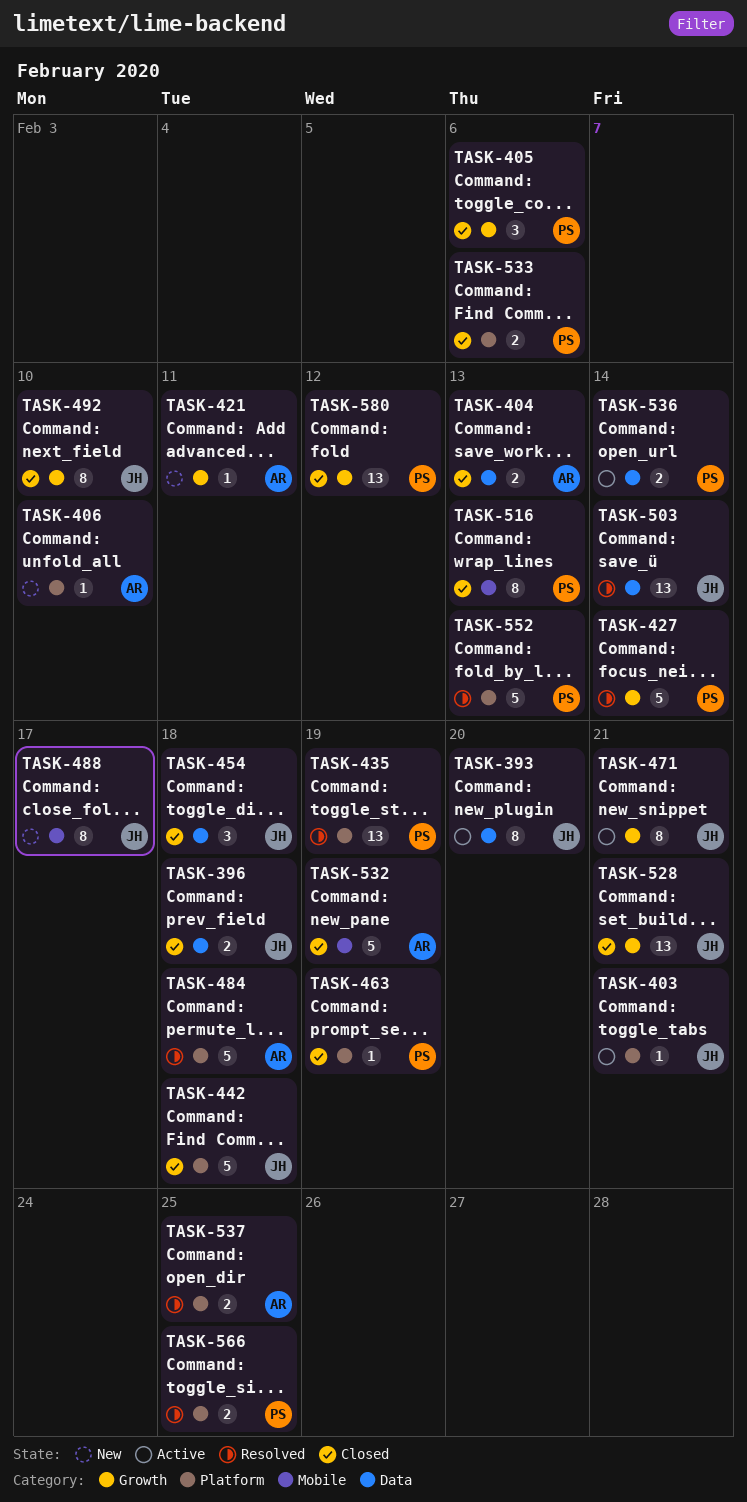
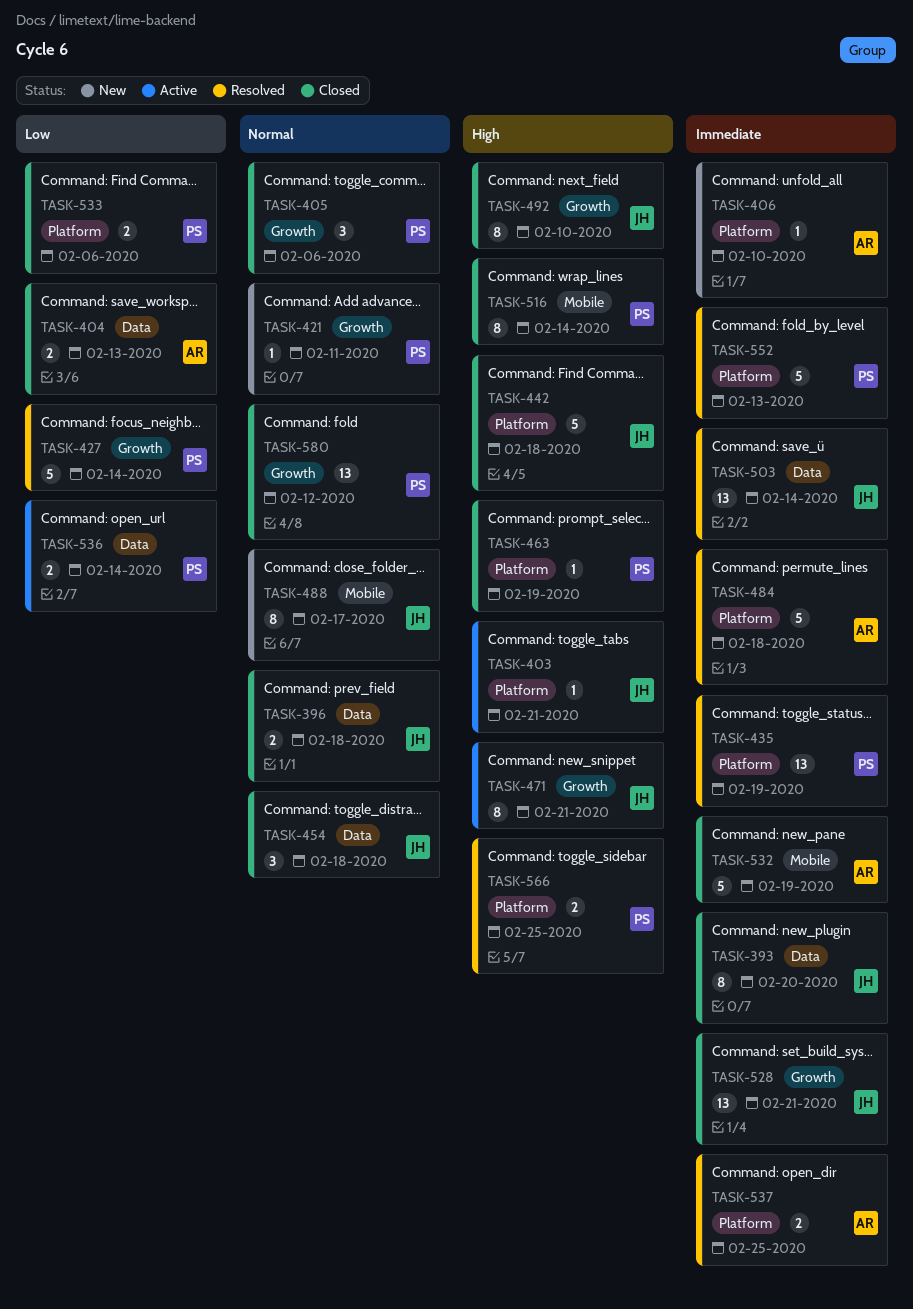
TASK-393, status: Active -> Closed
TASK-421, owner: AR -> PS
TASK-516, due: Feb 13 -> Feb 14

